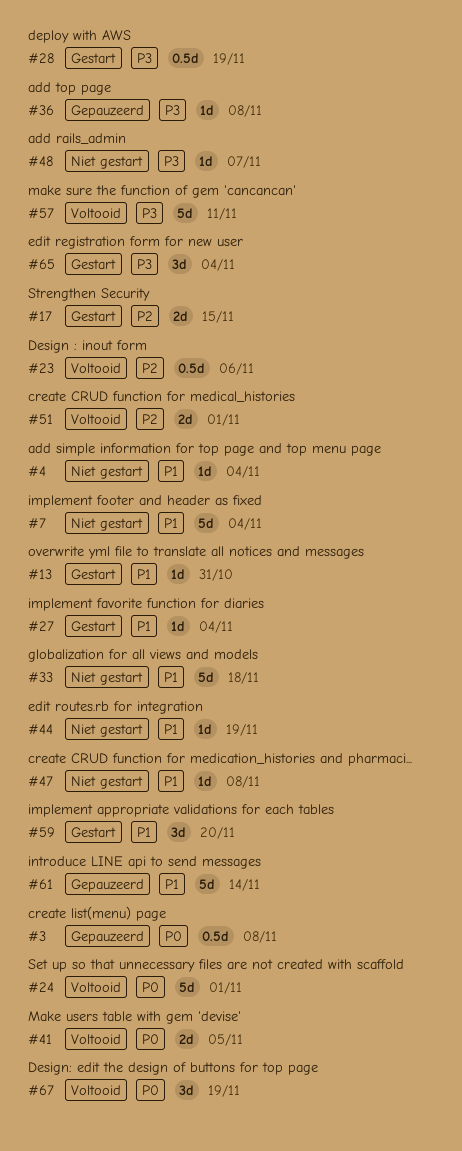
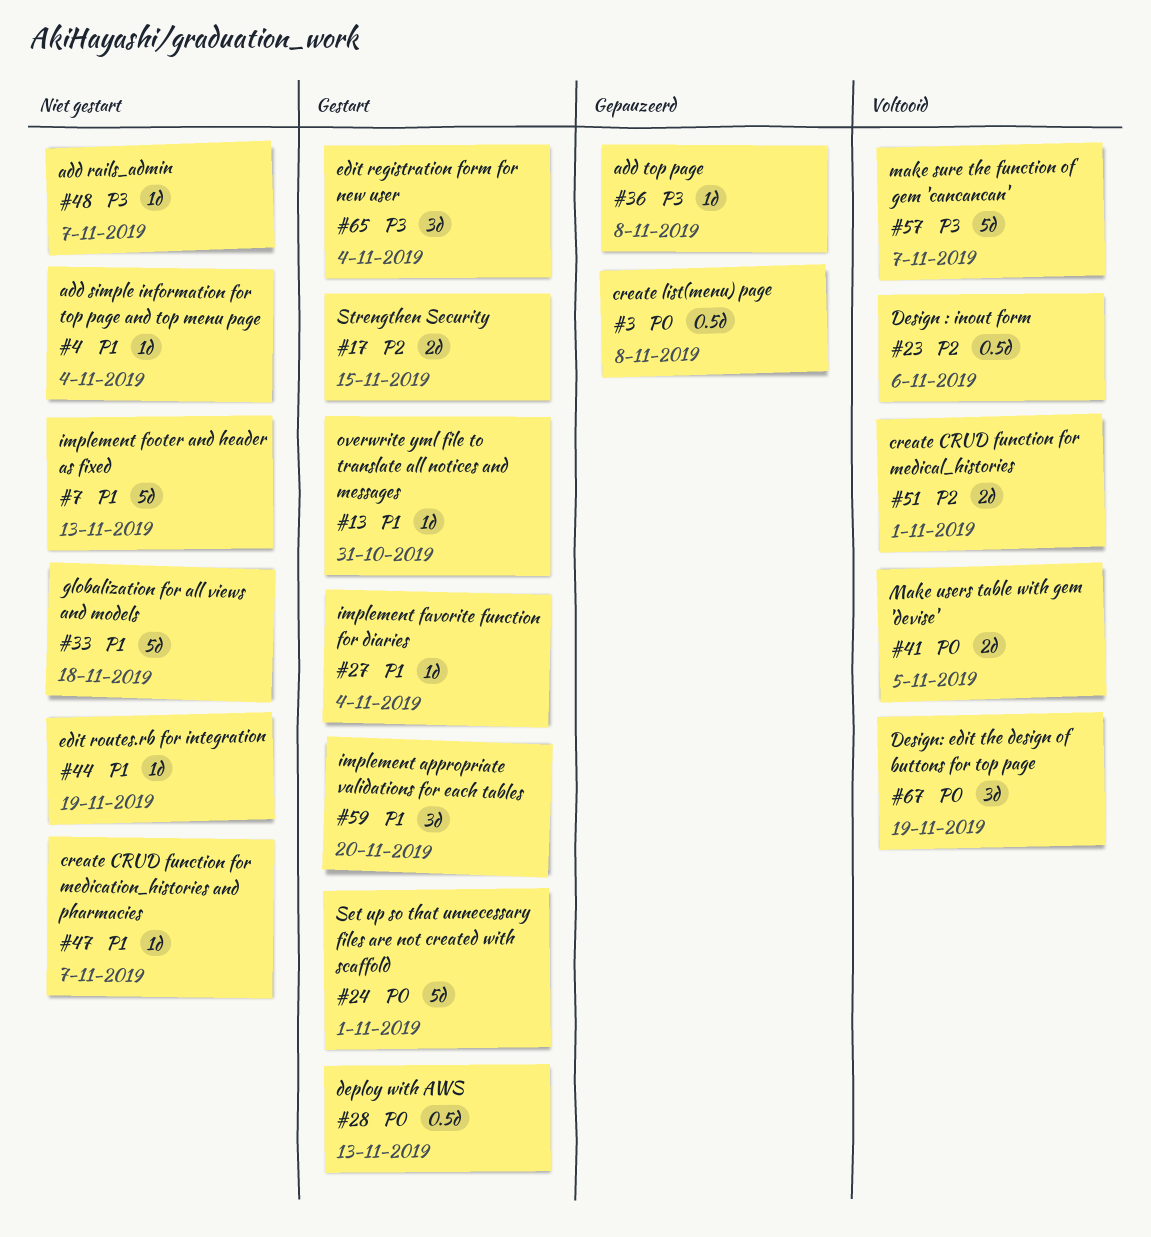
#7, due: Nov 4 -> Nov 13
#24, status: Voltooid -> Gestart
#28, priority: P3 -> P0
#28, due: Nov 19 -> Nov 13
#47, due: Nov 8 -> Nov 7
#57, due: Nov 11 -> Nov 7
#61: present -> none

